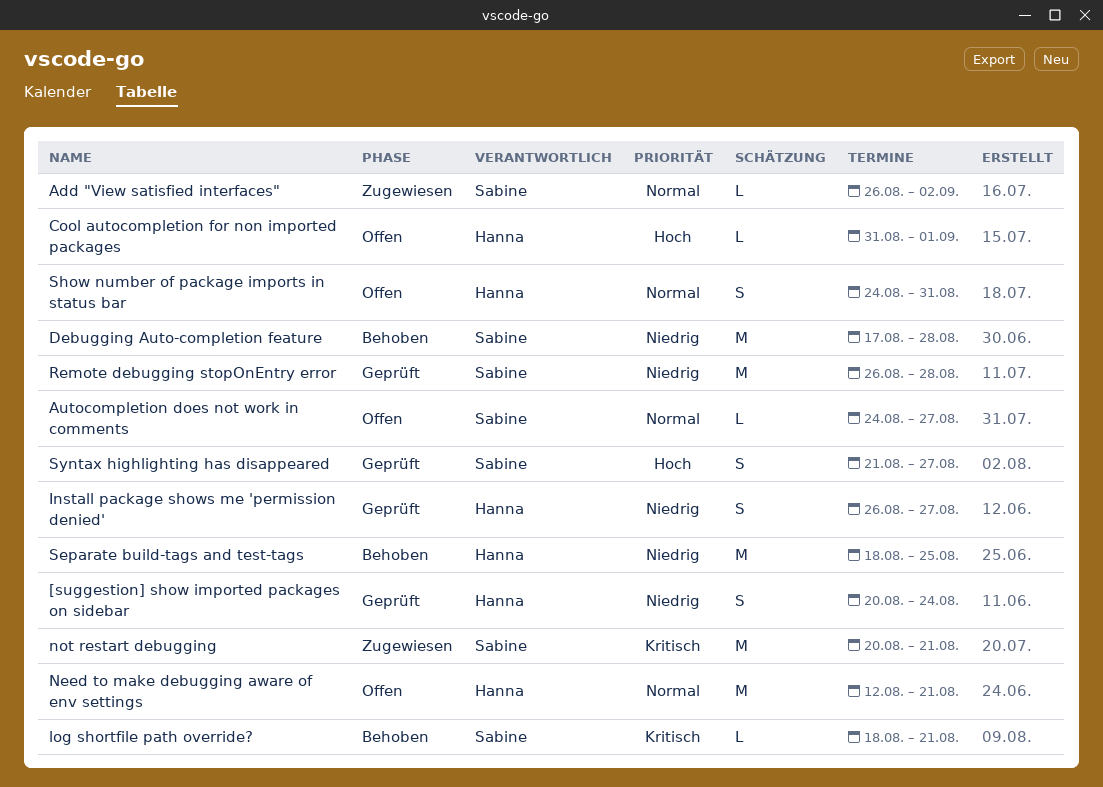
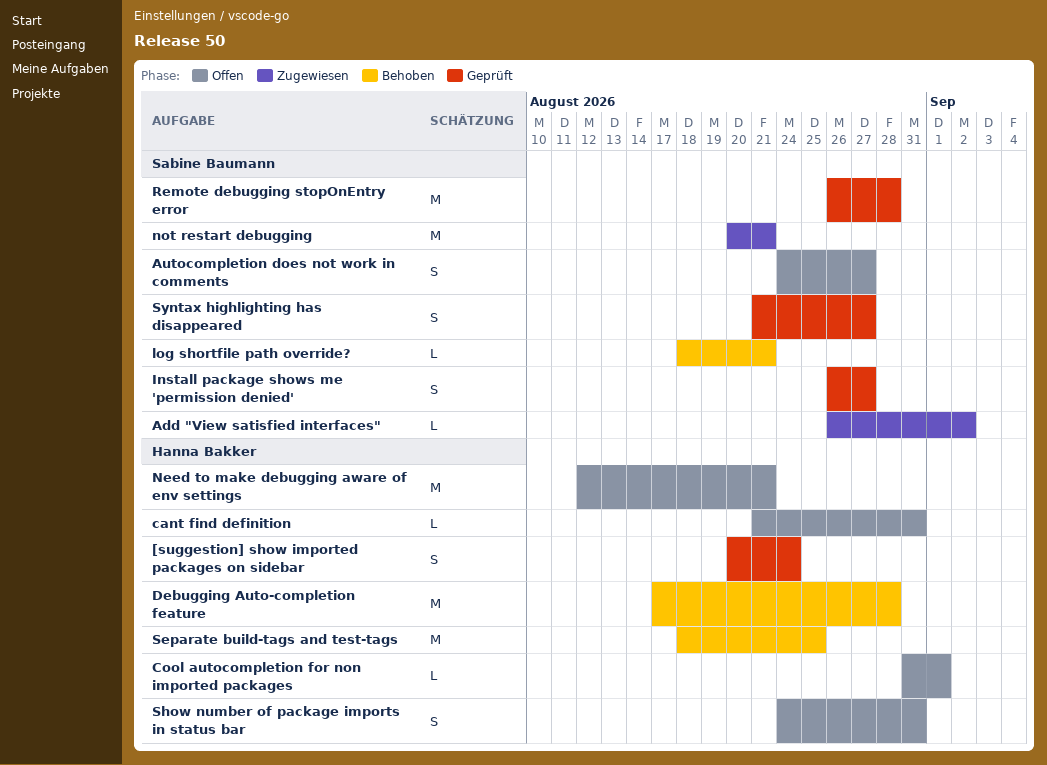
Autocompletion does not work in comments, estimate: L -> S
cant find definition: none -> present
Debugging Auto-completion feature, owner: Sabine Baumann -> Hanna Bakker
Install package shows me 'permission denied', owner: Hanna Bakker -> Sabine Baumann

